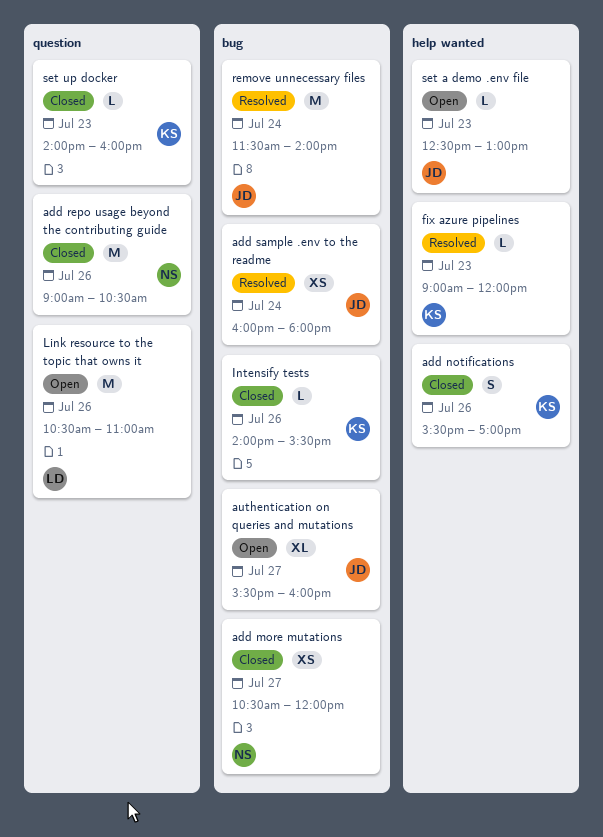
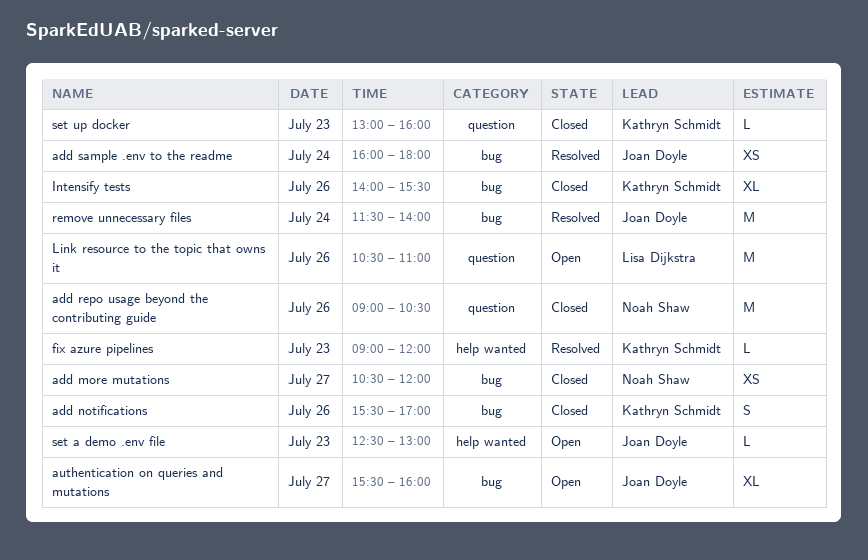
add notifications, label: help wanted -> bug
Intensify tests, estimate: L -> XL
set up docker, begins: 14:00 -> 13:00

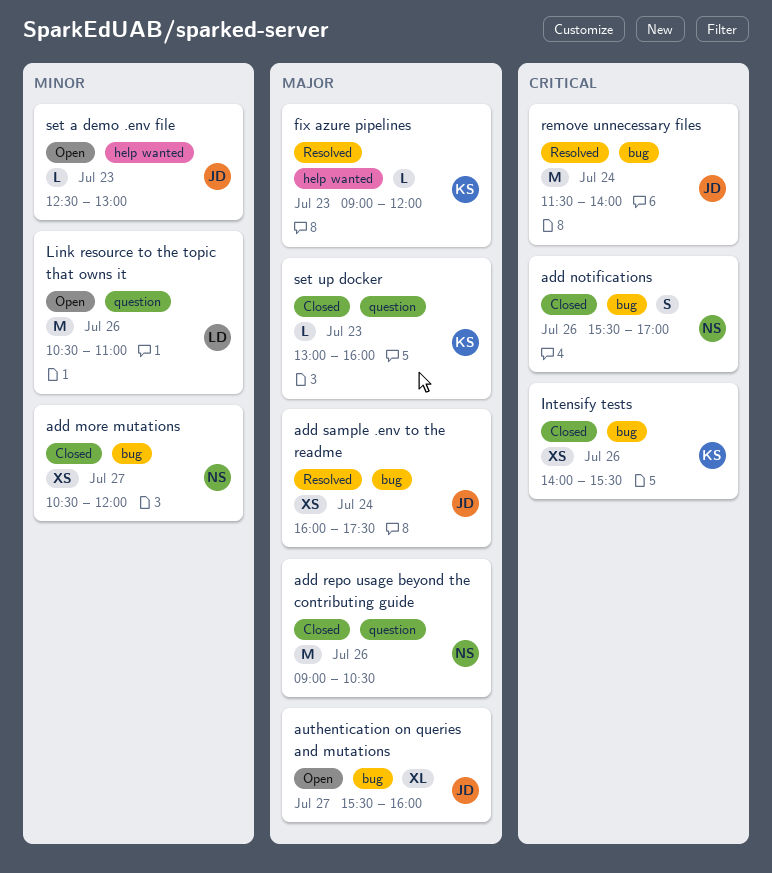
add notifications, owner: Kathryn Schmidt -> Noah Shaw
add sample .env to the readme, ends: 18:00 -> 17:30
Intensify tests, estimate: XL -> XS

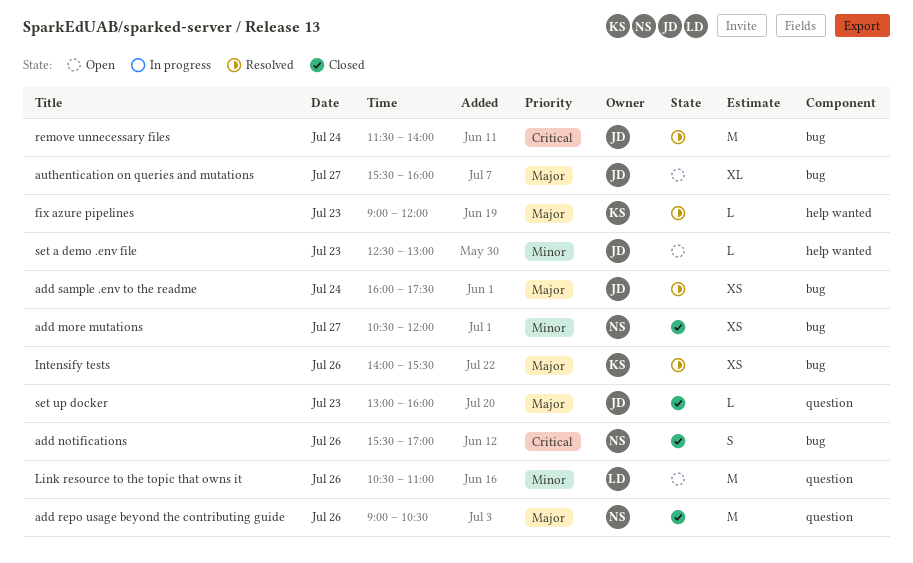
Intensify tests, status: Closed -> Resolved
Intensify tests, priority: Critical -> Major
set up docker, owner: KS -> JD

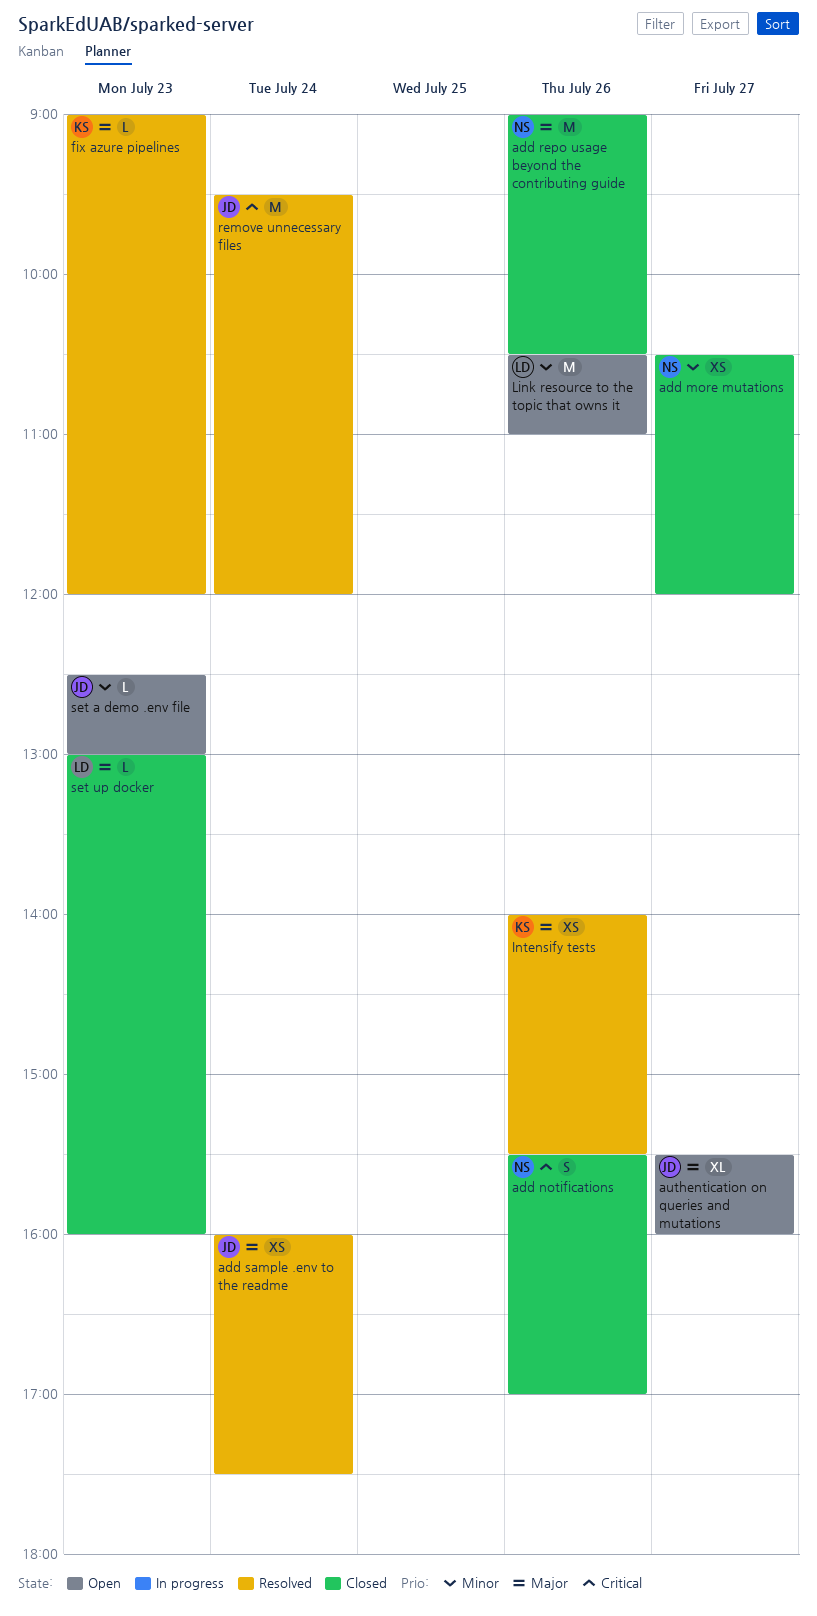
remove unnecessary files, begins: 11:30 -> 09:30
remove unnecessary files, ends: 14:00 -> 12:00
set up docker, owner: JD -> LD

